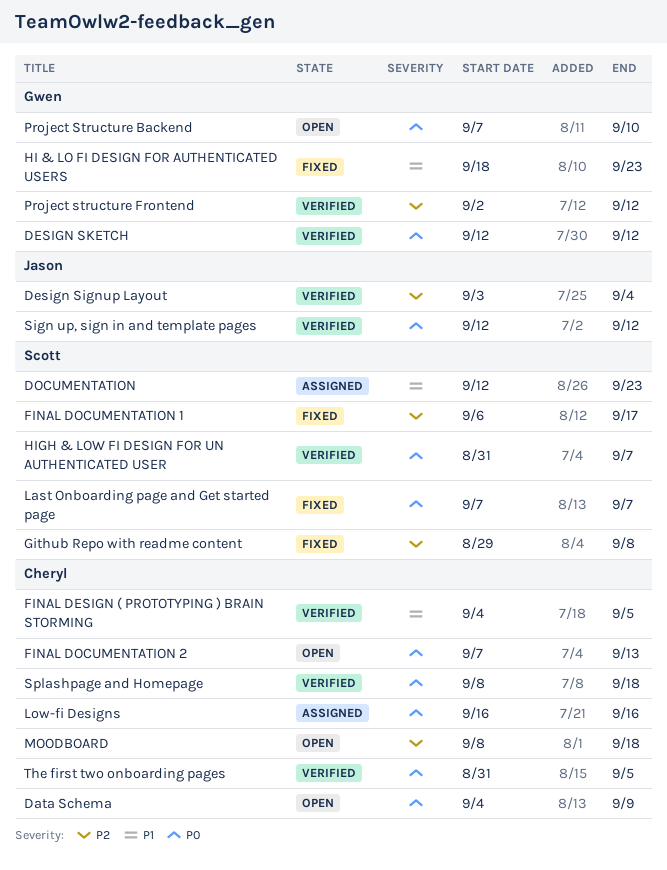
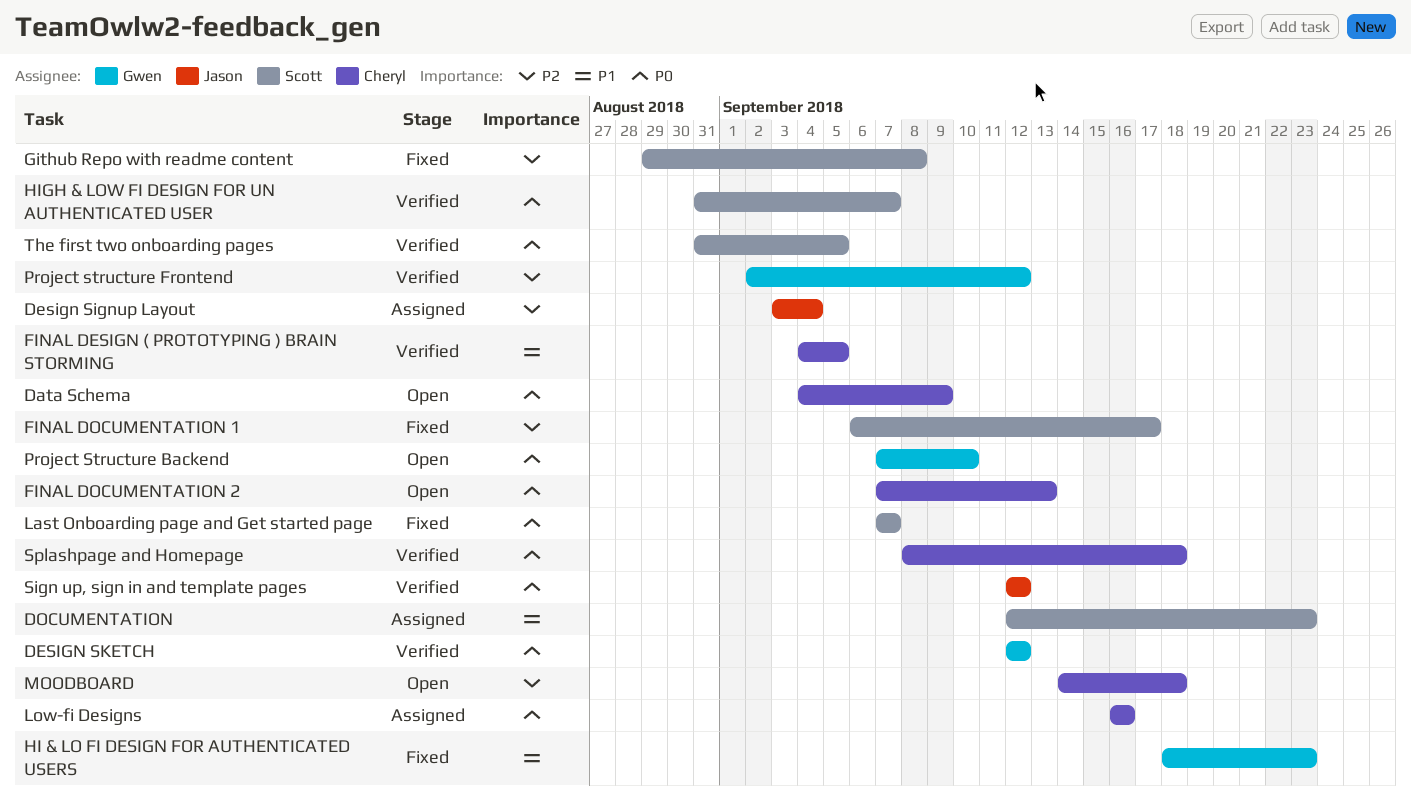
Design Signup Layout, status: Verified -> Assigned
MOODBOARD, start: Sep 8 -> Sep 14
The first two onboarding pages, owner: Cheryl -> Scott

